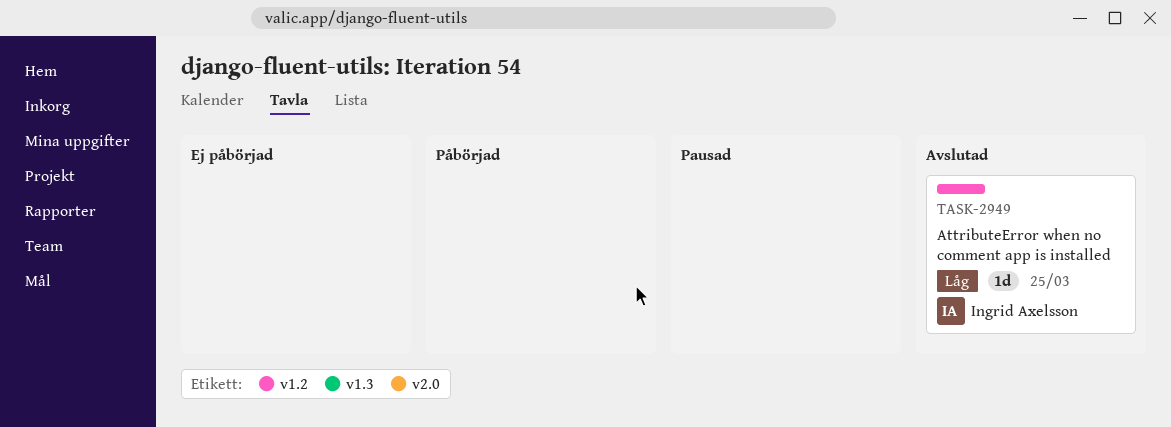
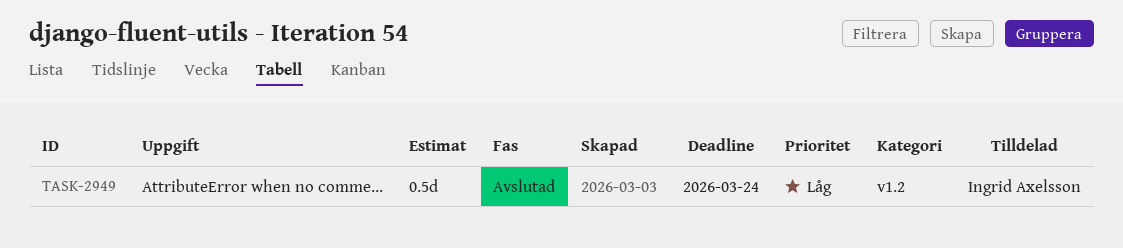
TASK-2949, estimate: 1d -> 0.5d
TASK-2949, due: Mar 25 -> Mar 24

